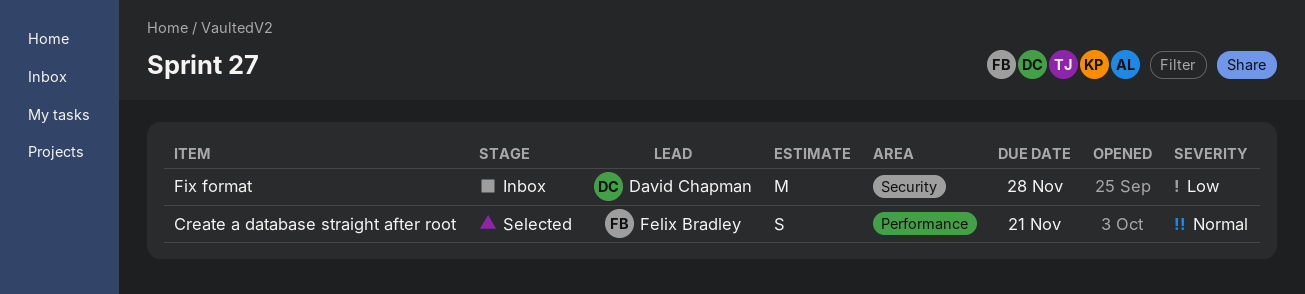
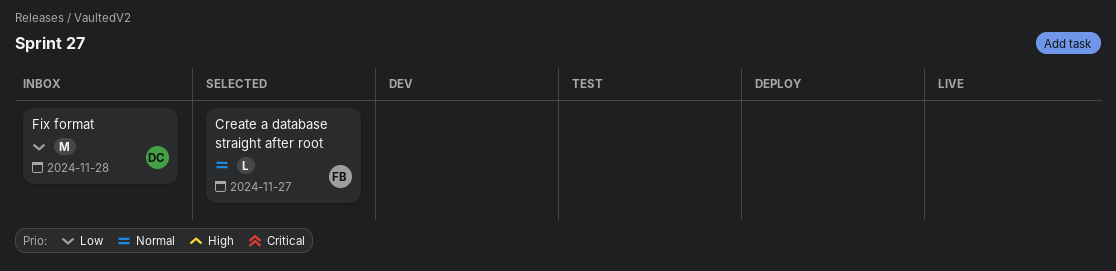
Create a database straight after root, estimate: S -> L
Create a database straight after root, due: Nov 21 -> Nov 27

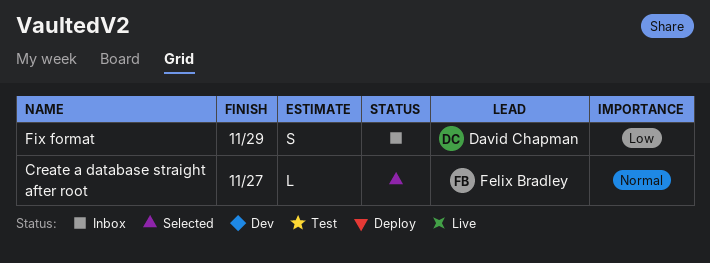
Fix format, estimate: M -> S
Fix format, due: Nov 28 -> Nov 29

